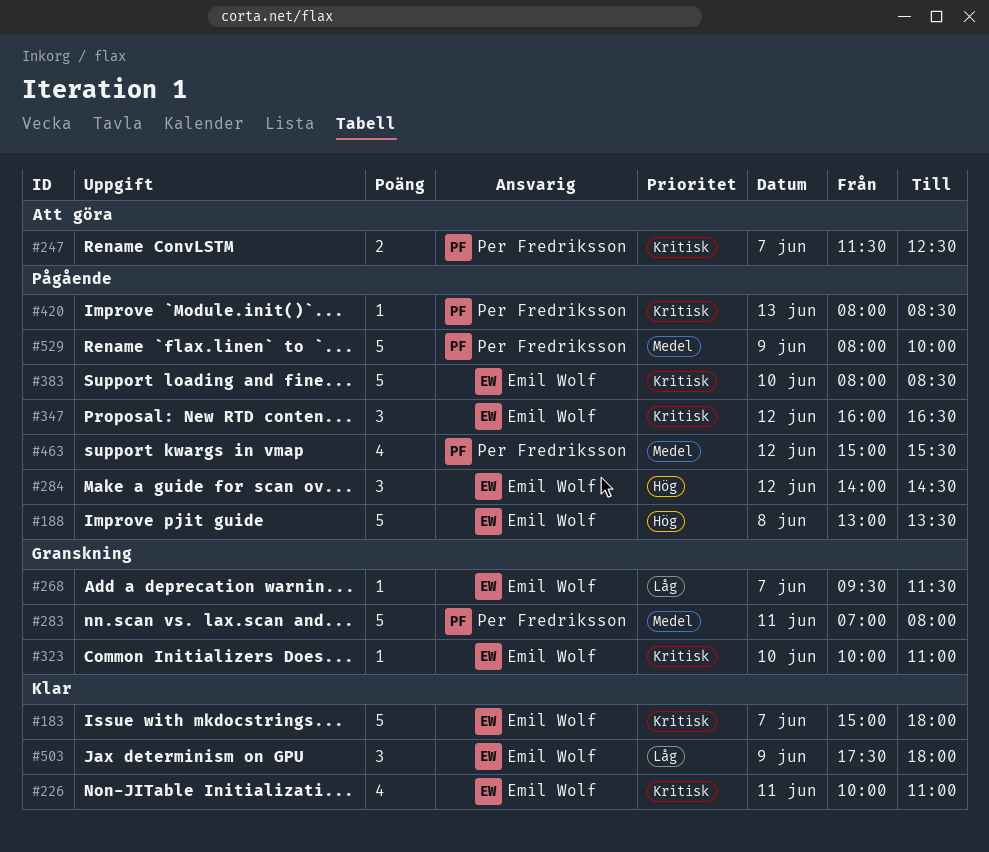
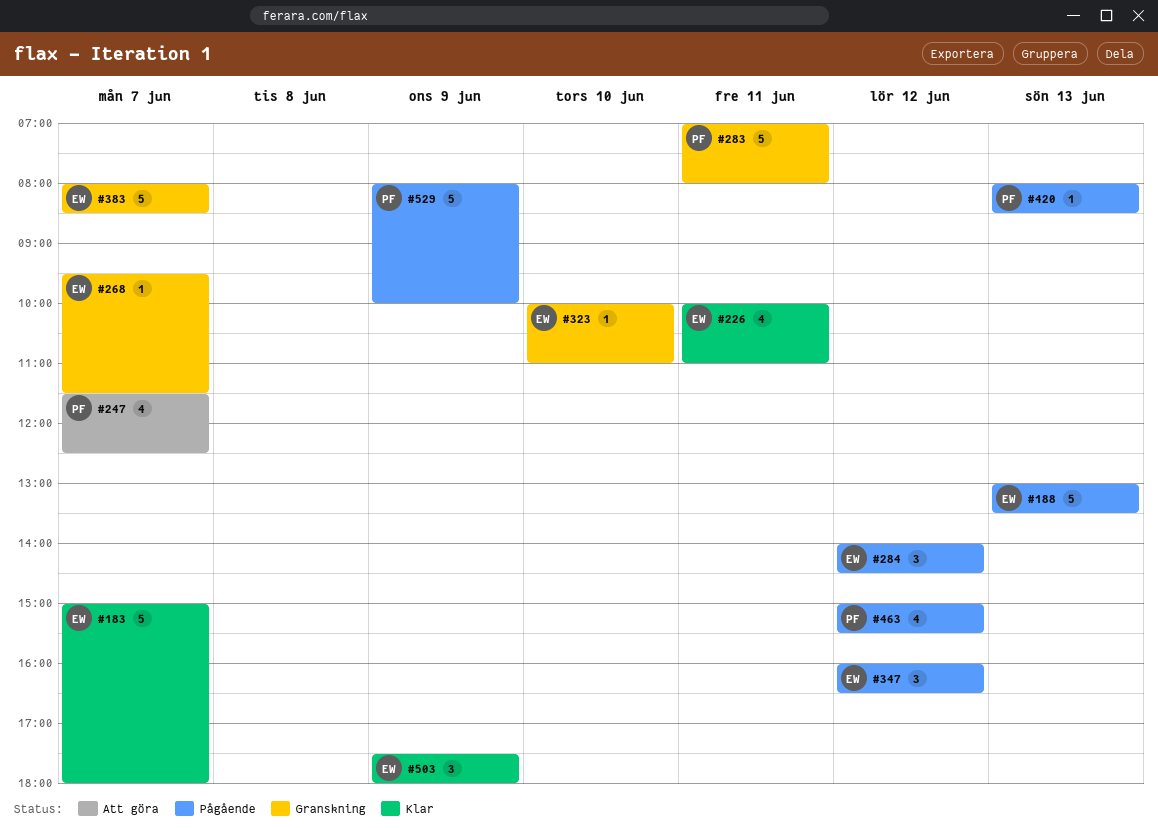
#188, day: Jun 8 -> Jun 13
#247, estimate: 2 -> 4
#383, status: Pågående -> Granskning
#383, day: Jun 10 -> Jun 7

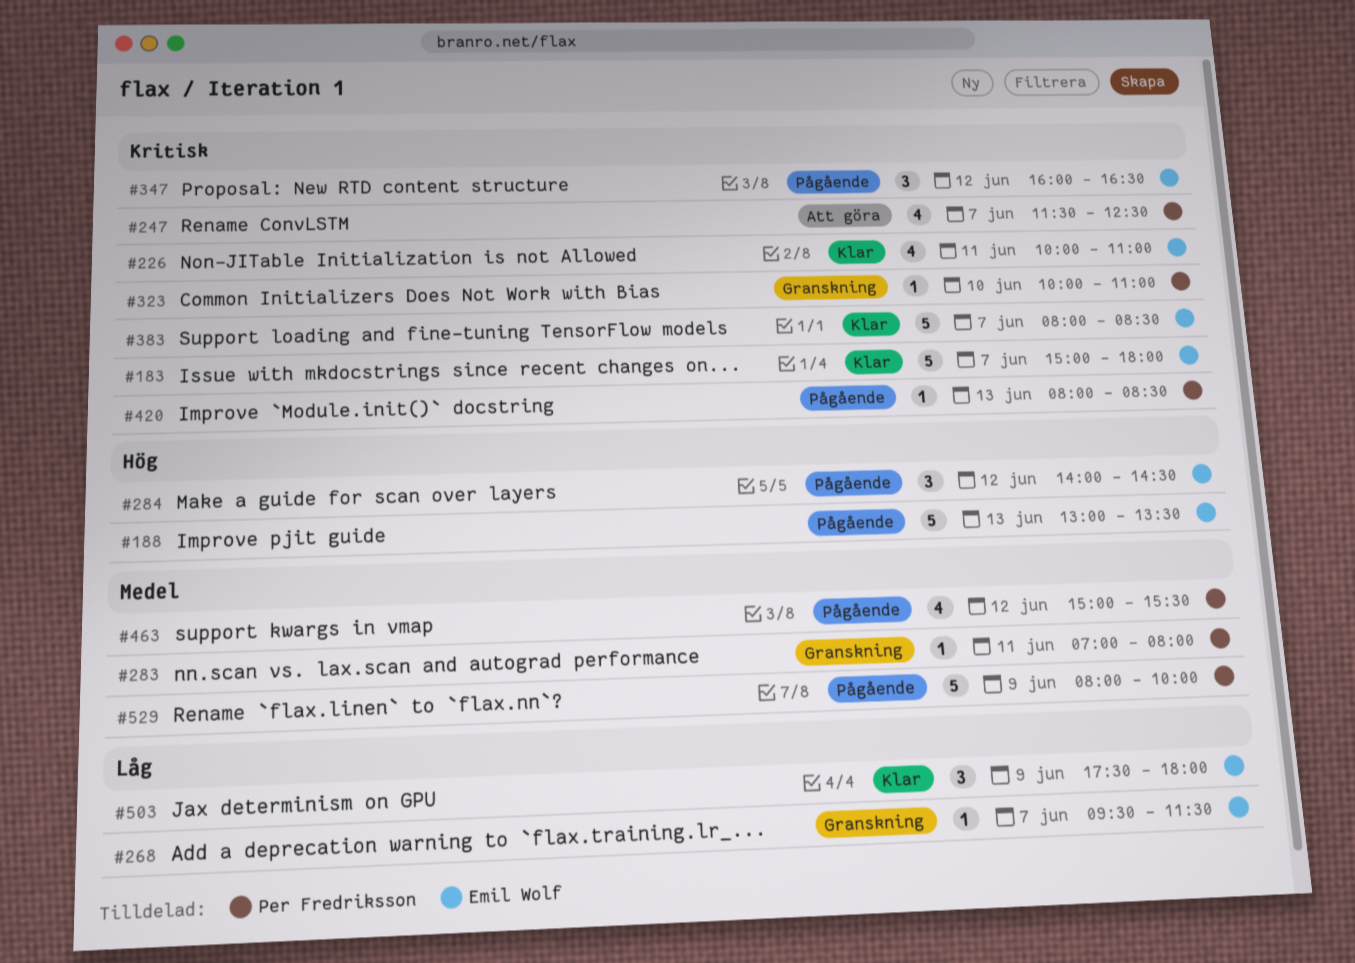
#283, estimate: 5 -> 1
#323, owner: Emil Wolf -> Per Fredriksson
#383, status: Granskning -> Klar

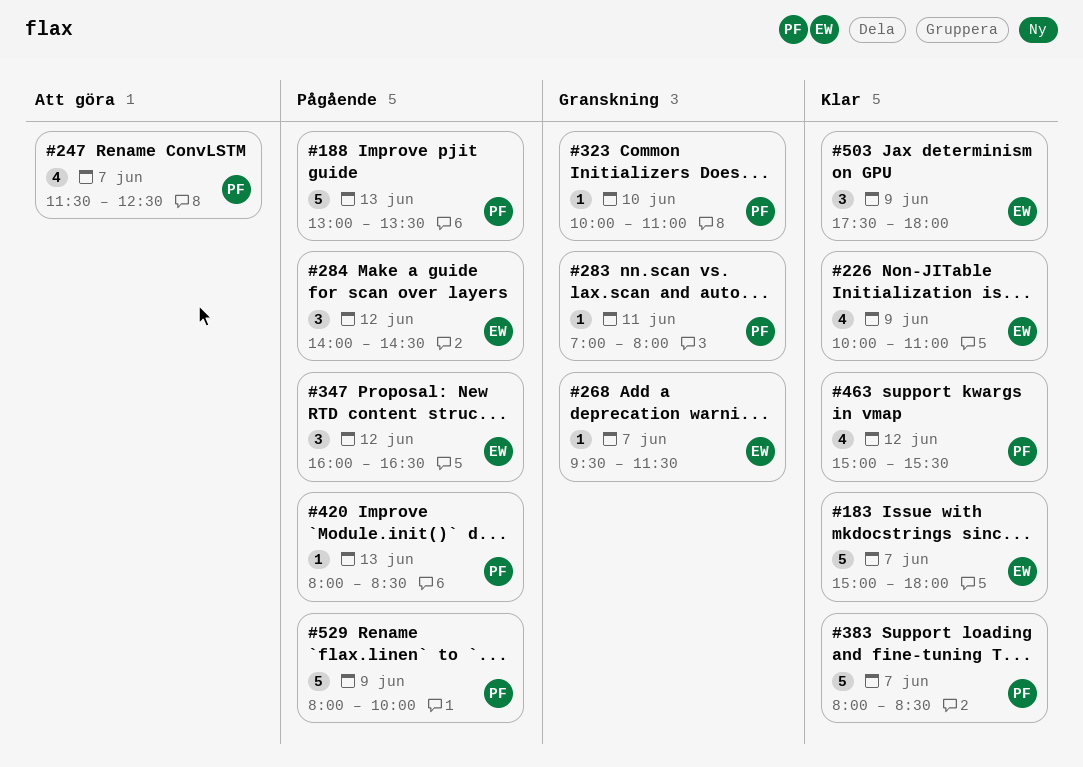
#188, owner: Emil Wolf -> Per Fredriksson
#226, day: Jun 11 -> Jun 9
#383, owner: Emil Wolf -> Per Fredriksson
#463, status: Pågående -> Klar

